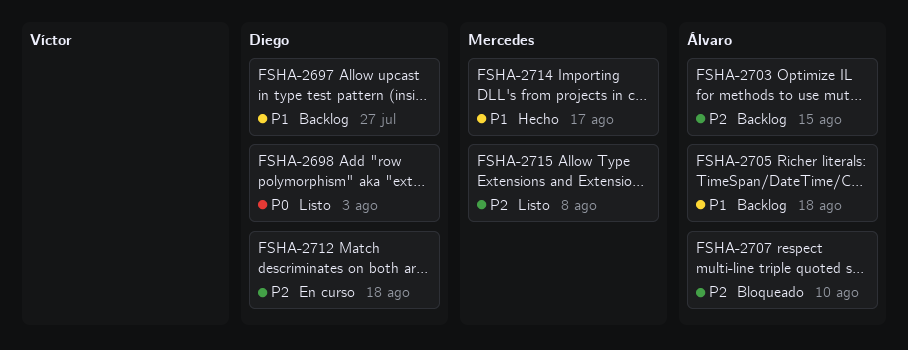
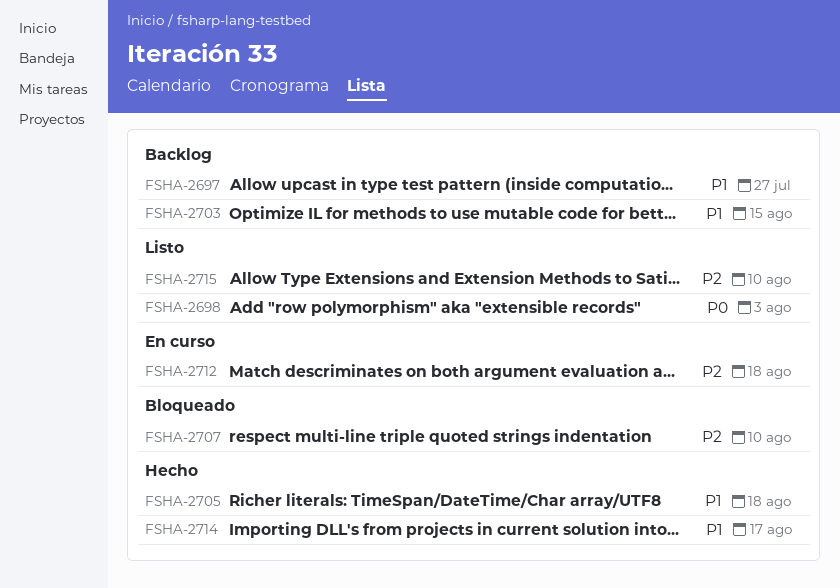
FSHA-2703, priority: P2 -> P1
FSHA-2705, status: Backlog -> Hecho
FSHA-2715, due: Aug 8 -> Aug 10

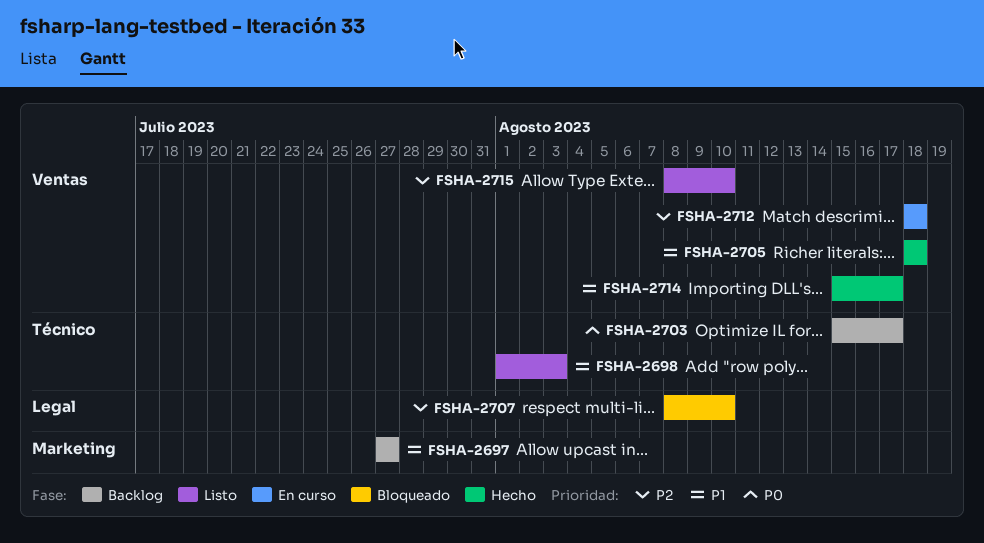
FSHA-2698, priority: P0 -> P1
FSHA-2703, priority: P1 -> P0
FSHA-2703, due: Aug 15 -> Aug 17

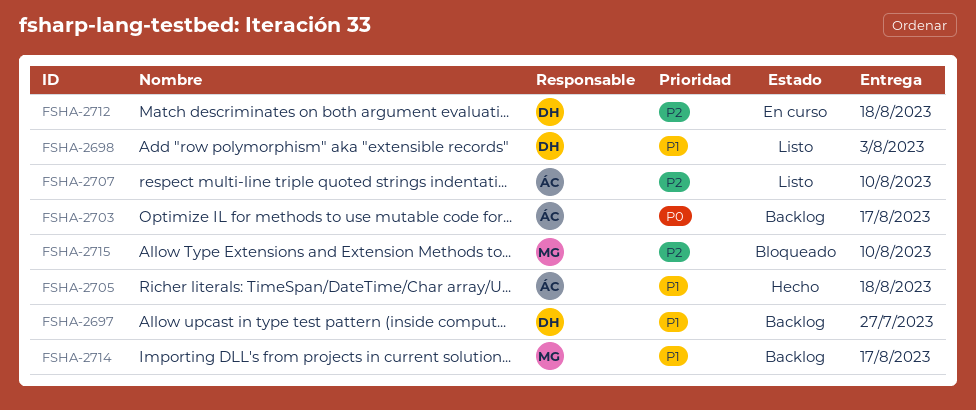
FSHA-2707, status: Bloqueado -> Listo
FSHA-2714, status: Hecho -> Backlog
FSHA-2715, status: Listo -> Bloqueado

